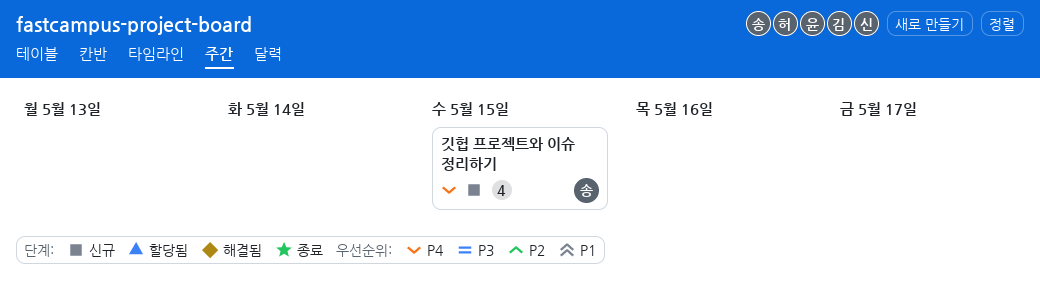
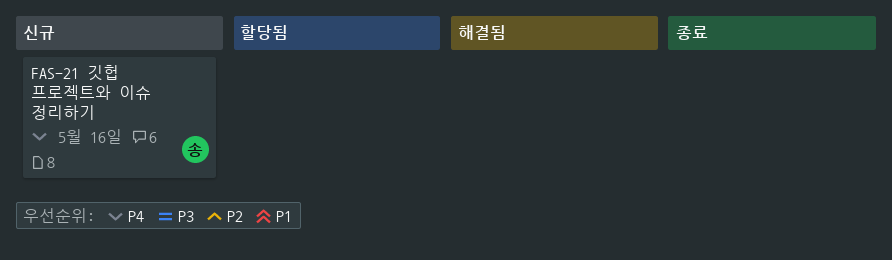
깃헙 프로젝트와 이슈 정리하기, due: May 15 -> May 16

